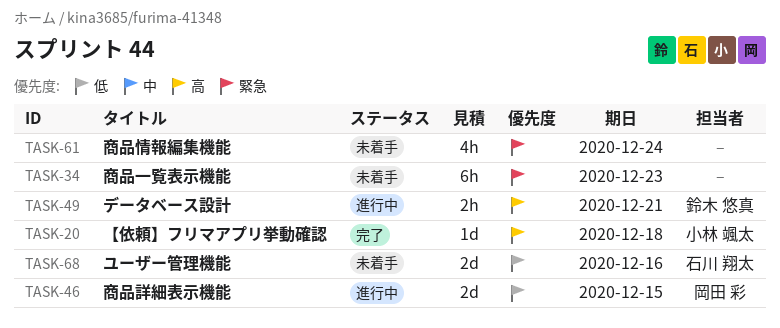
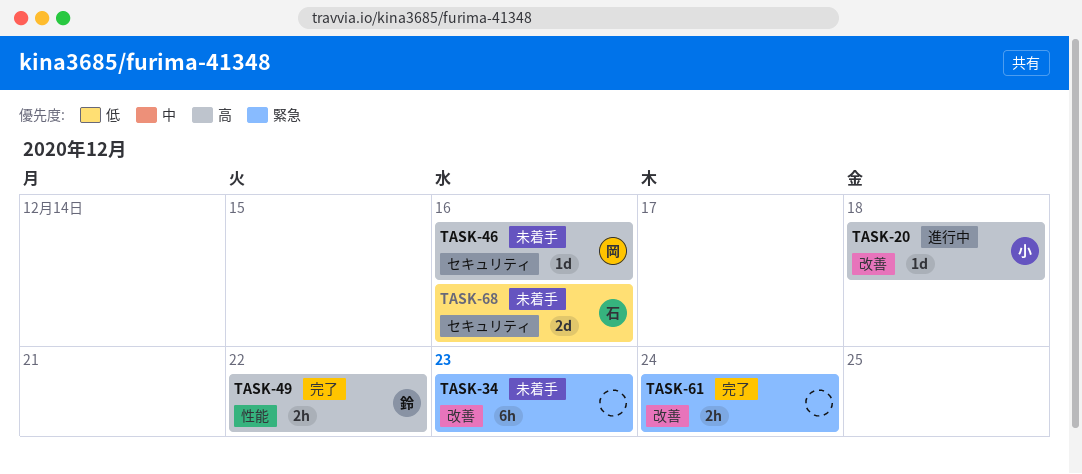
TASK-20, status: 完了 -> 進行中
TASK-46, status: 進行中 -> 未着手
TASK-46, priority: 低 -> 高
TASK-46, estimate: 2d -> 1d
TASK-46, due: Dec 15 -> Dec 16
TASK-49, status: 進行中 -> 完了
TASK-49, due: Dec 21 -> Dec 22
TASK-61, status: 未着手 -> 完了
TASK-61, estimate: 4h -> 2h

